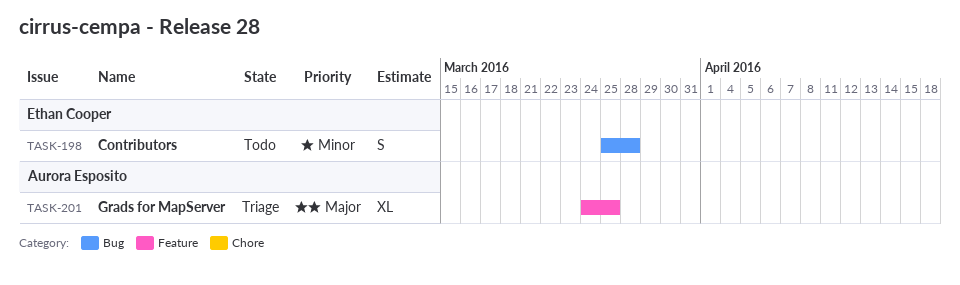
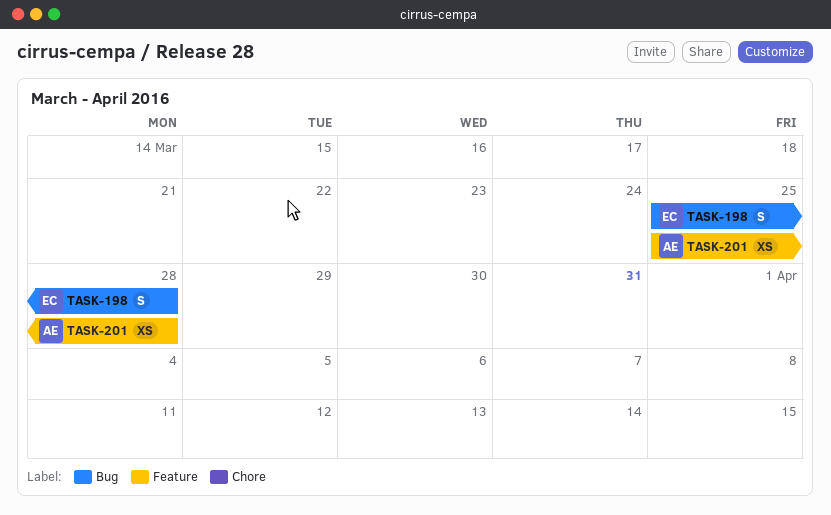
TASK-201, estimate: XL -> XS
TASK-201, start: Mar 24 -> Mar 25
TASK-201, due: Mar 25 -> Mar 28

